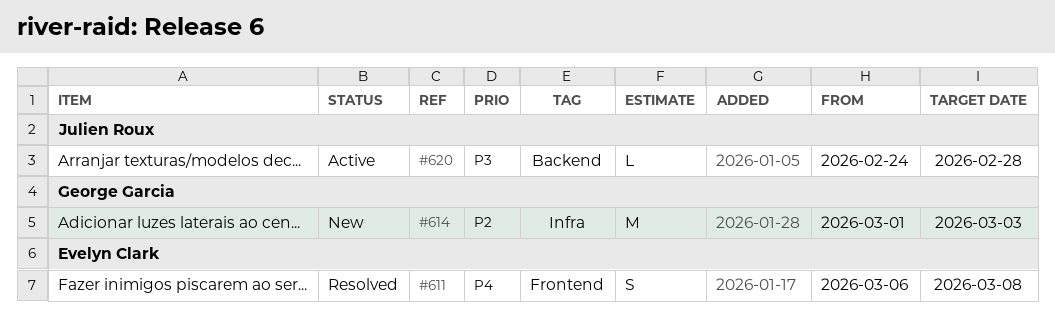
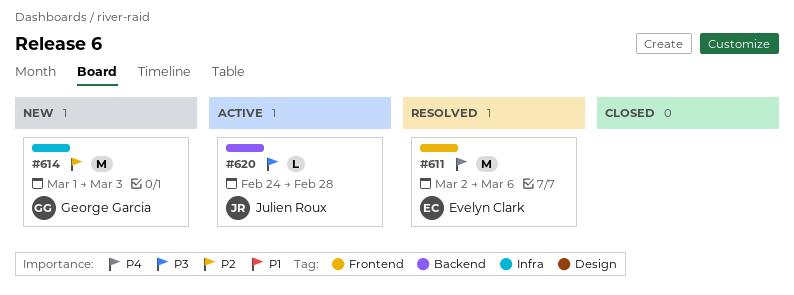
#611, estimate: S -> M
#611, start: Mar 6 -> Mar 2
#611, due: Mar 8 -> Mar 6

